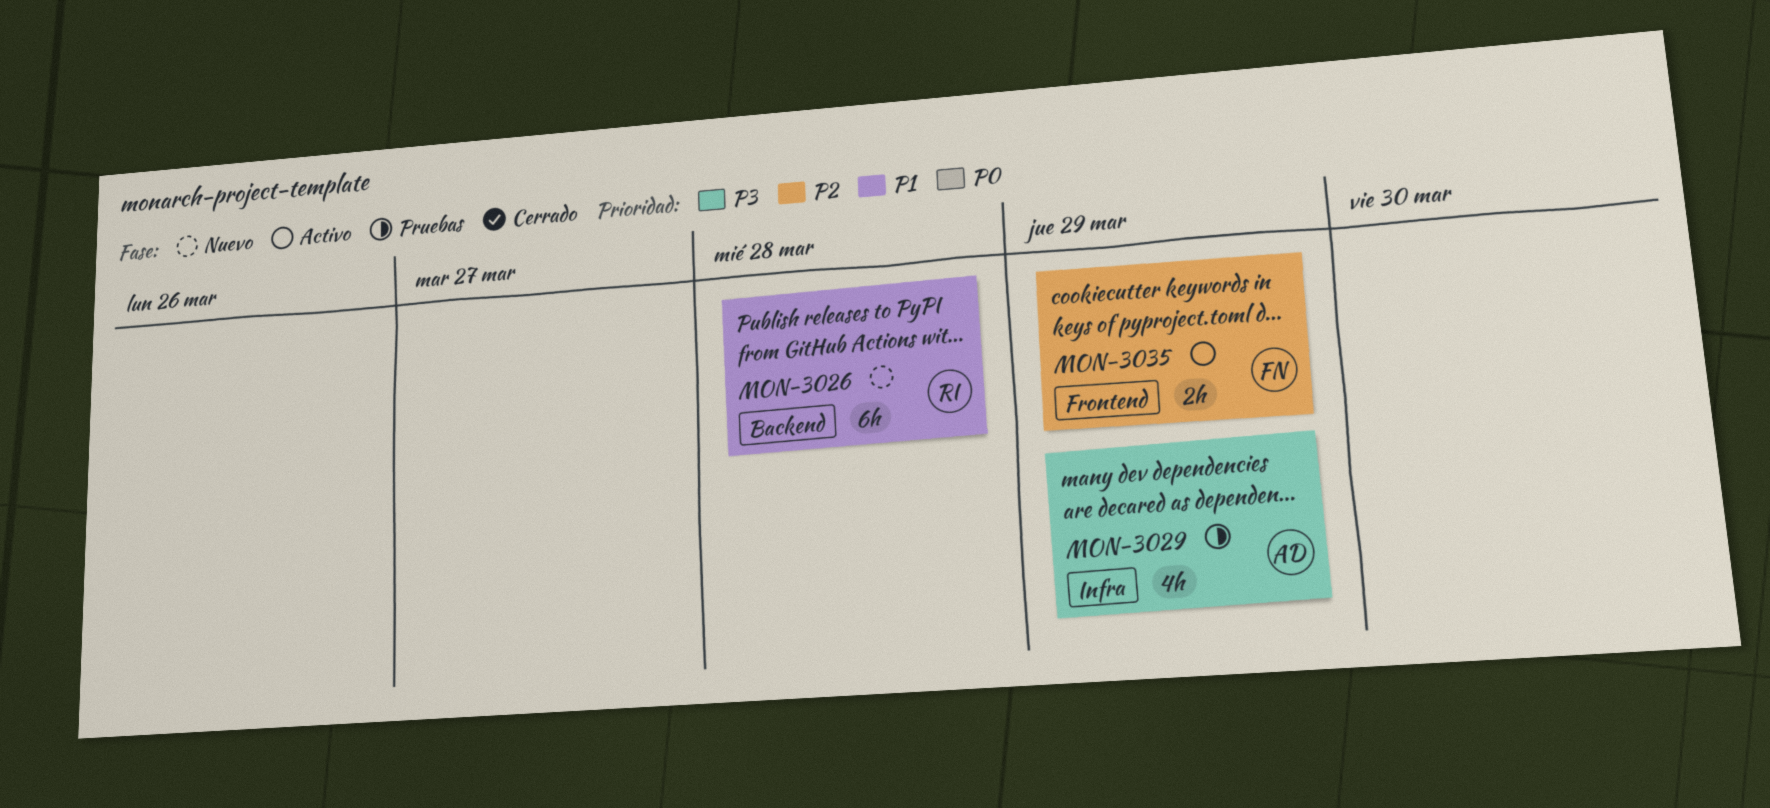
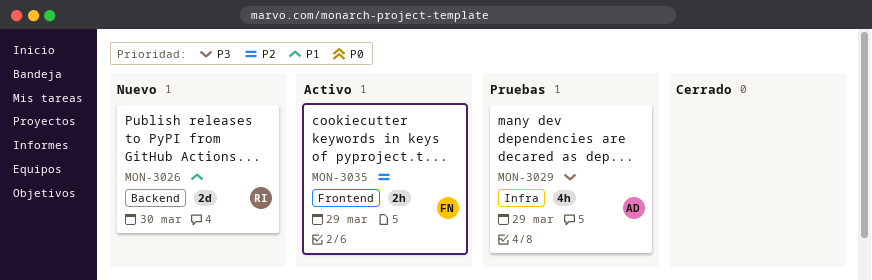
MON-3026, estimate: 6h -> 2d
MON-3026, due: Mar 28 -> Mar 30

